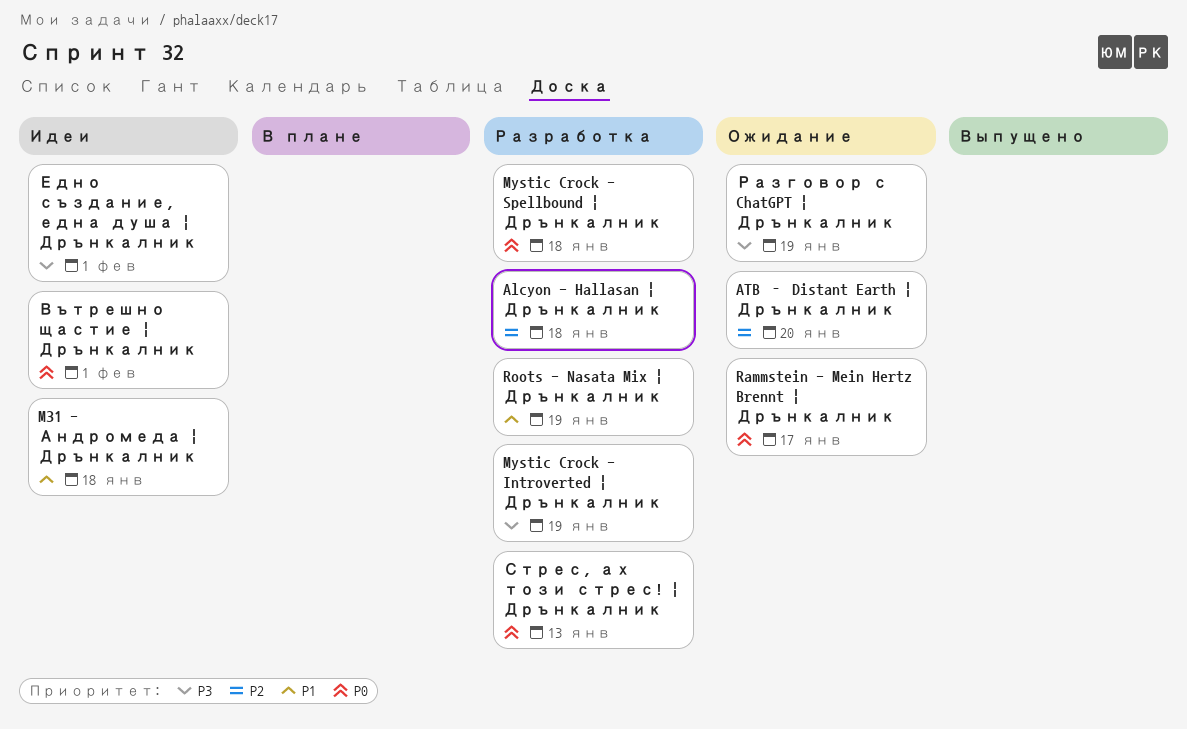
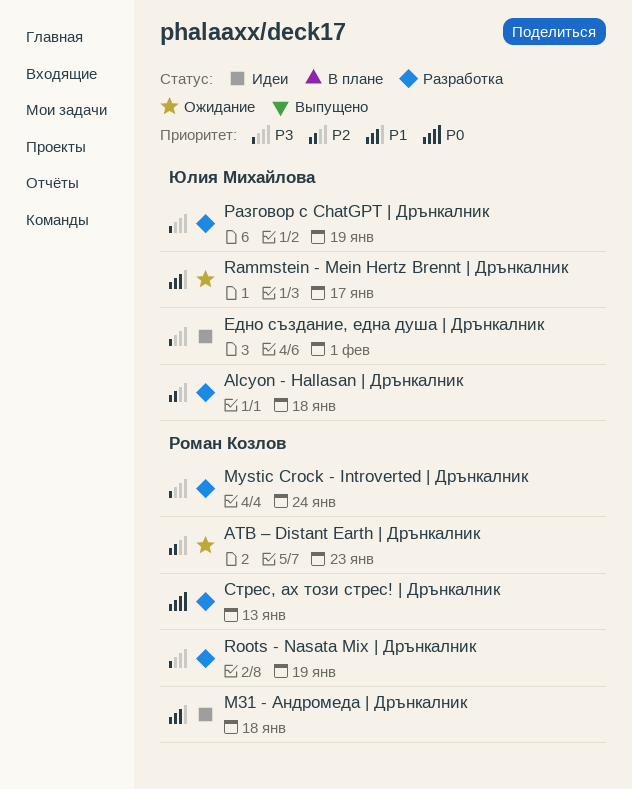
ATB – Distant Earth | Дрънкалник, due: Jan 20 -> Jan 23
Mystic Crock - Introverted | Дрънкалник, due: Jan 19 -> Jan 24
Mystic Crock - Spellbound | Дрънкалник: present -> none
Rammstein - Mein Hertz Brennt | Дрънкалник, priority: P0 -> P1
Roots - Nasata Mix | Дрънкалник, priority: P1 -> P3
Вътрешно щастие | Дрънкалник: present -> none
Разговор с ChatGPT | Дрънкалник, status: Ожидание -> Разработка

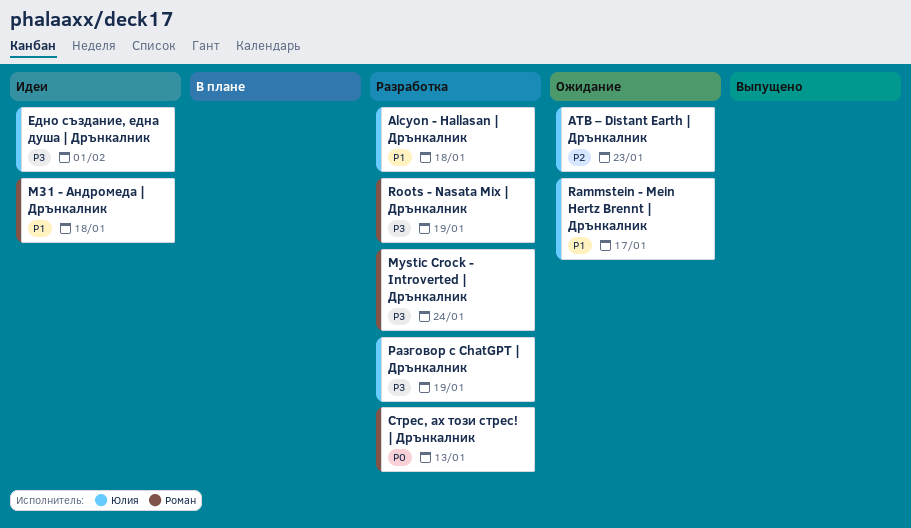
Alcyon - Hallasan | Дрънкалник, priority: P2 -> P1
ATB – Distant Earth | Дрънкалник, owner: Роман Козлов -> Юлия Михайлова

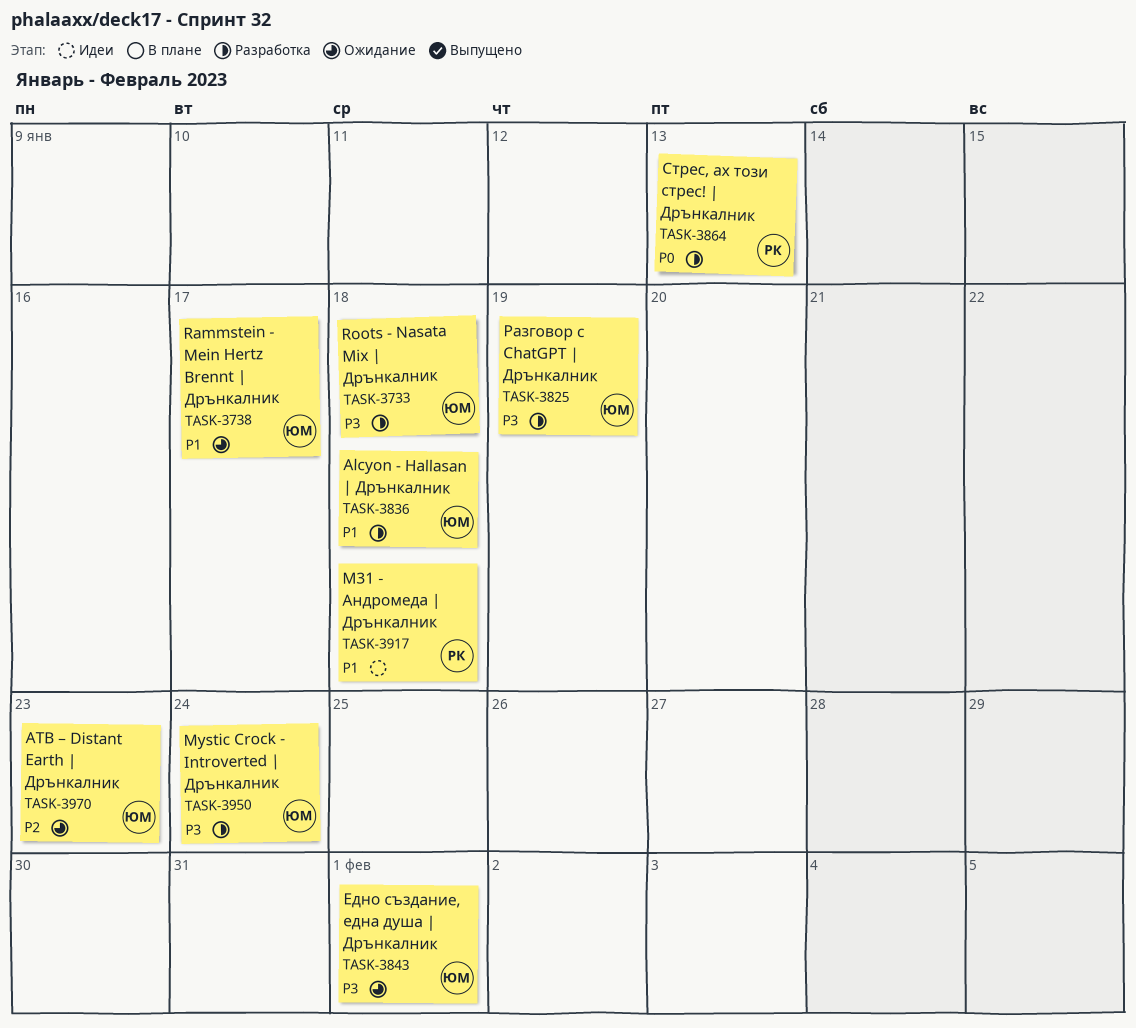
Mystic Crock - Introverted | Дрънкалник, owner: Роман -> Юлия
Roots - Nasata Mix | Дрънкалник, owner: Роман -> Юлия
Roots - Nasata Mix | Дрънкалник, due: Jan 19 -> Jan 18
Едно създание, една душа | Дрънкалник, status: Идеи -> Ожидание

